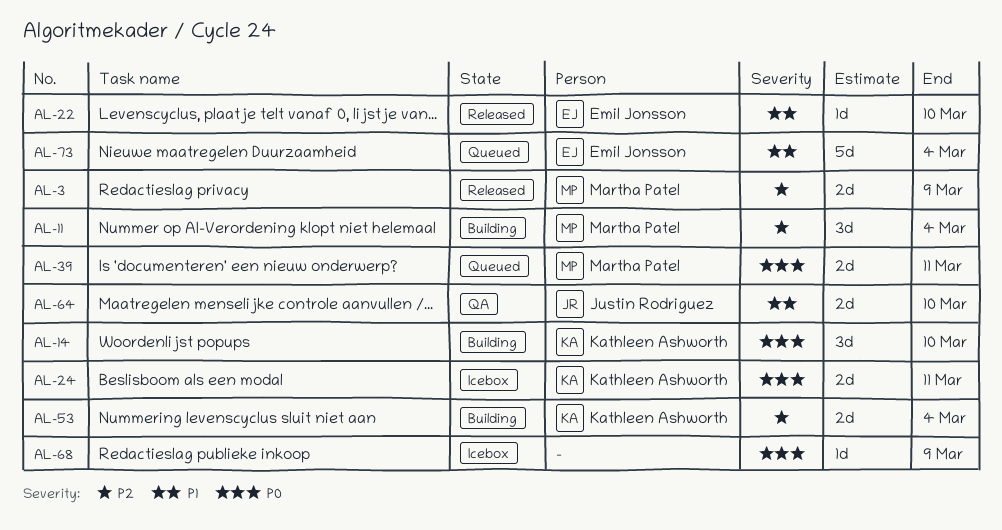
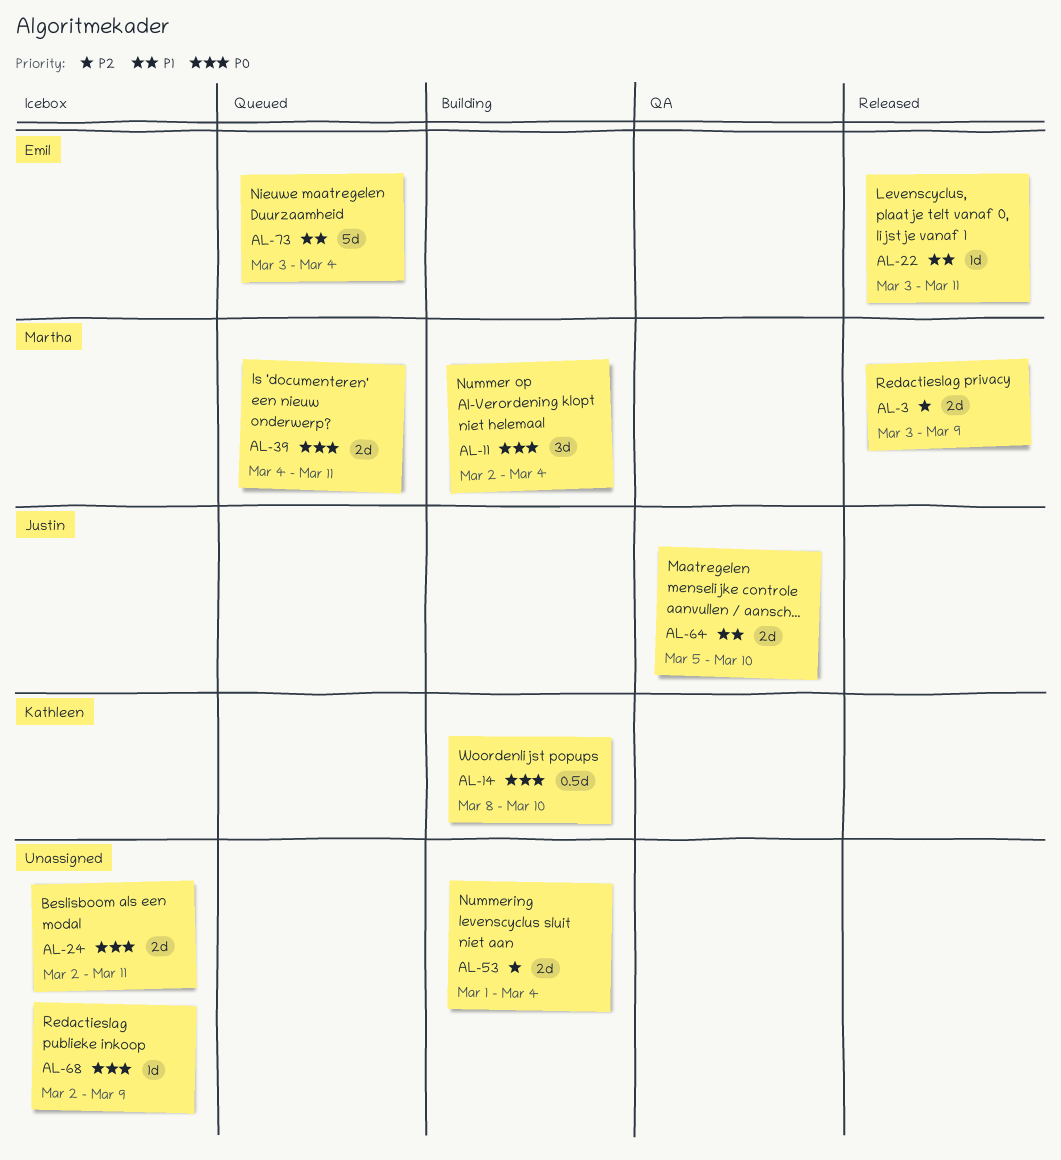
AL-11, priority: P2 -> P0
AL-14, estimate: 3d -> 0.5d
AL-22, due: Mar 10 -> Mar 11
AL-24, owner: Kathleen Ashworth -> none
AL-53, owner: Kathleen Ashworth -> none

